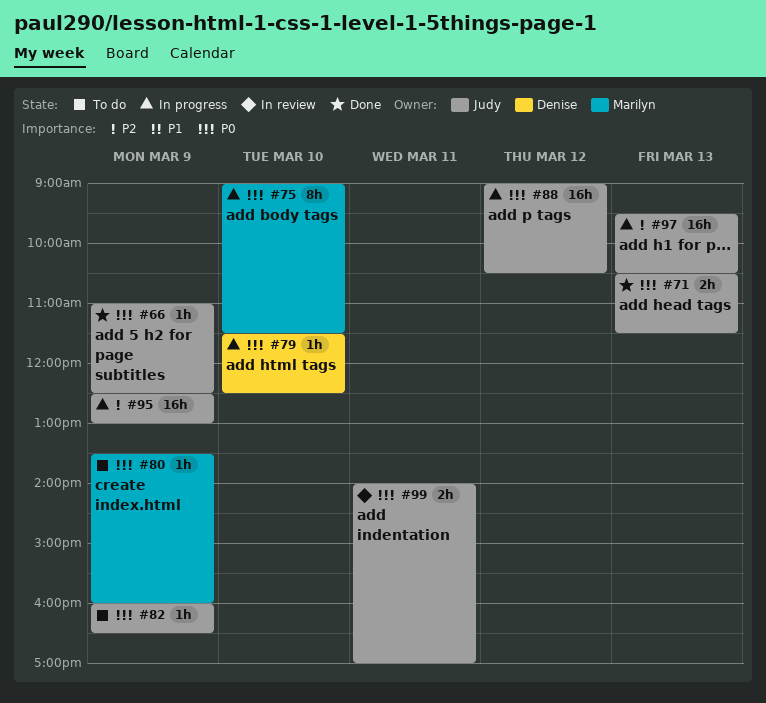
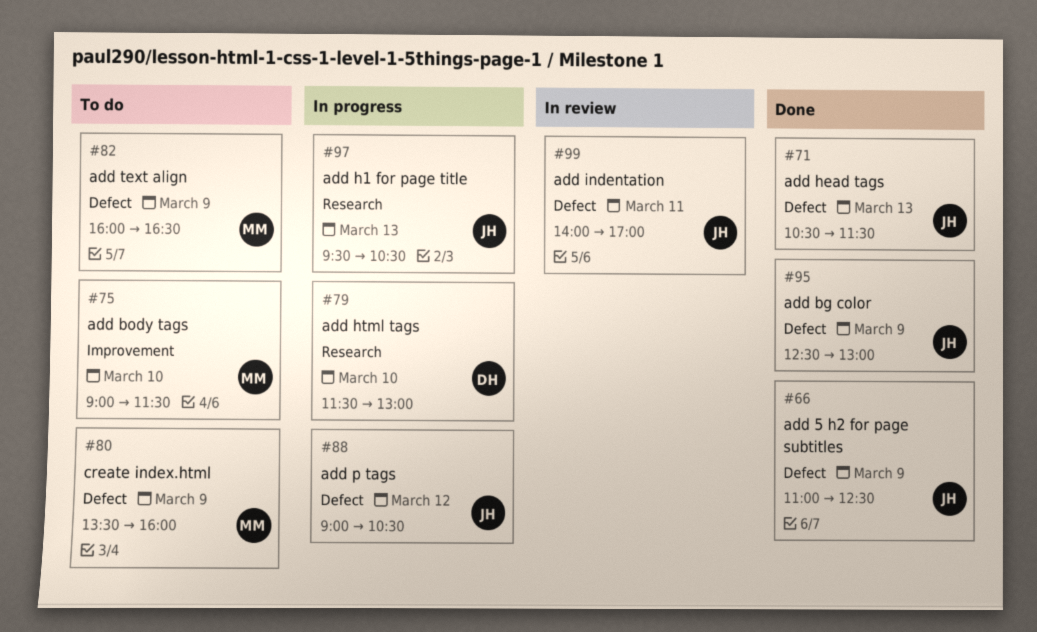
#75, status: In progress -> To do
#79, ends: 12:30 -> 13:00
#82, owner: Judy -> Marilyn
#95, status: In progress -> Done

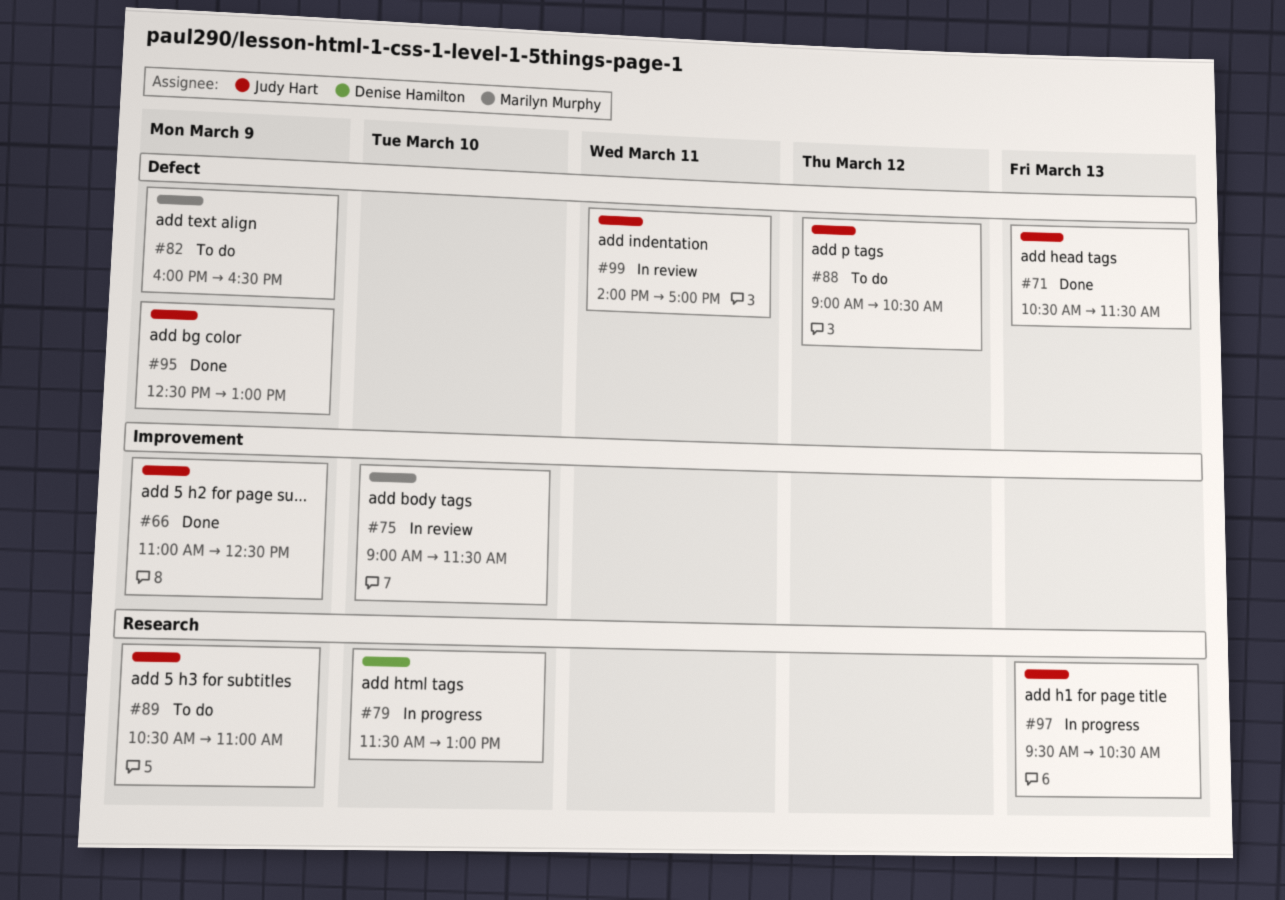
#66, label: Defect -> Improvement
#75, status: To do -> In review
#80: present -> none
#88, status: In progress -> To do
#89: none -> present

